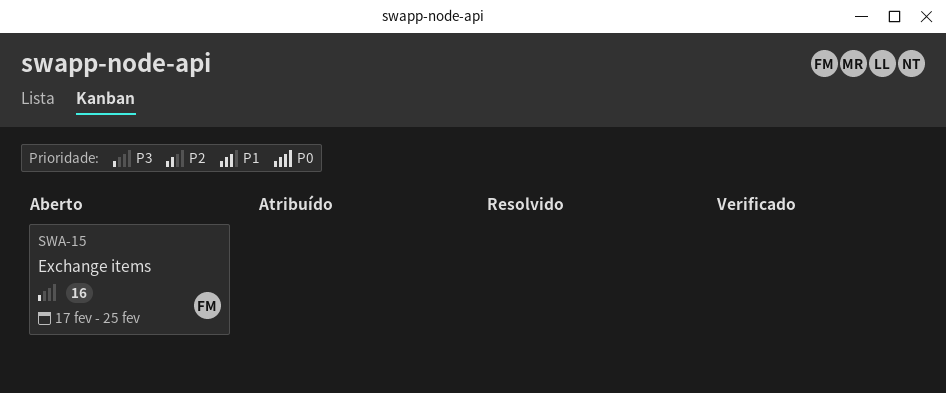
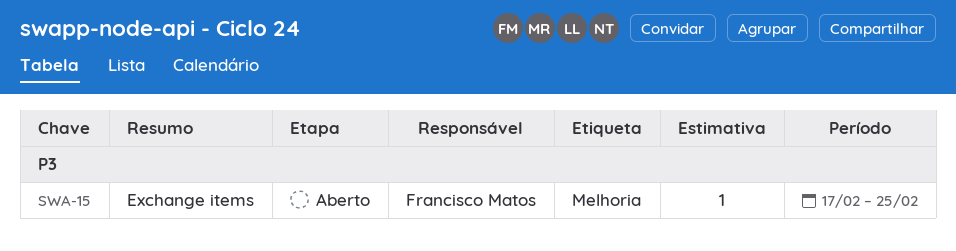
SWA-15, estimate: 16 -> 1

